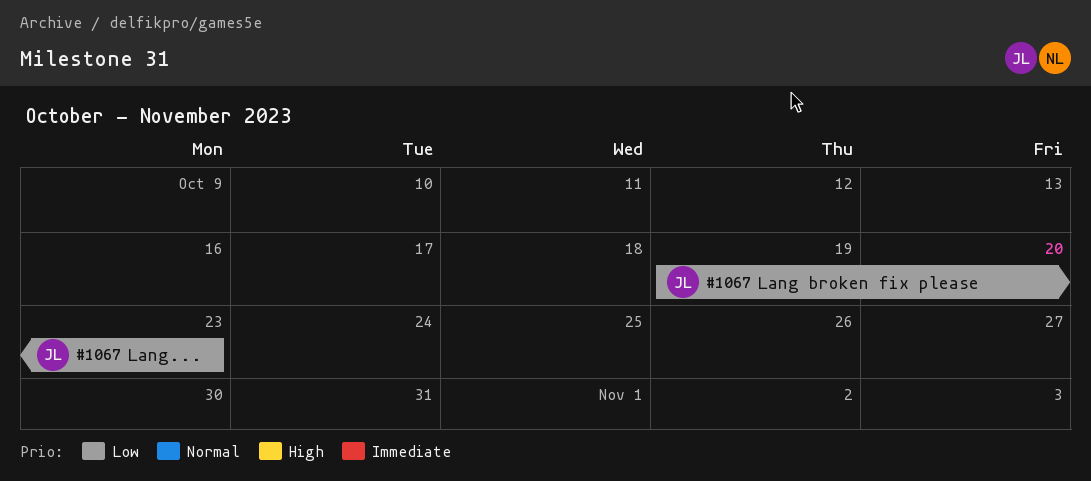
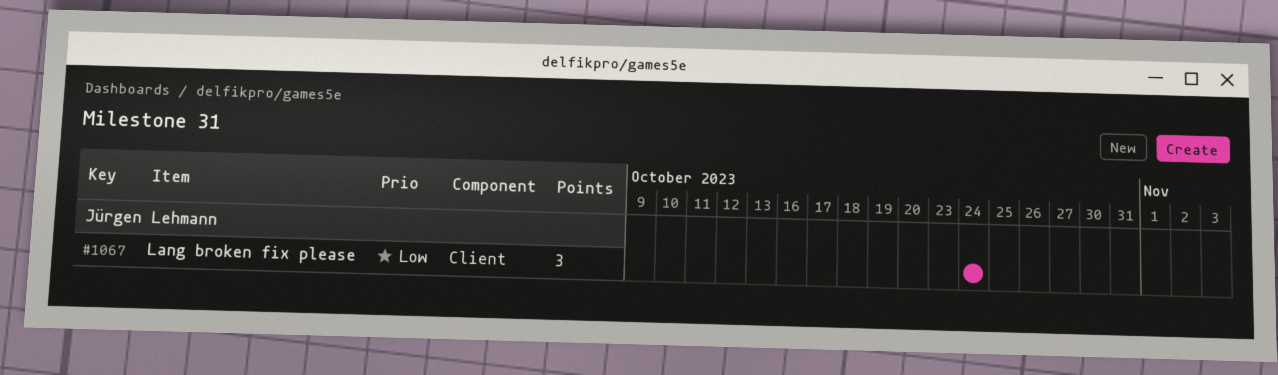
#1067, start: Oct 19 -> Oct 24
#1067, due: Oct 23 -> Oct 24

